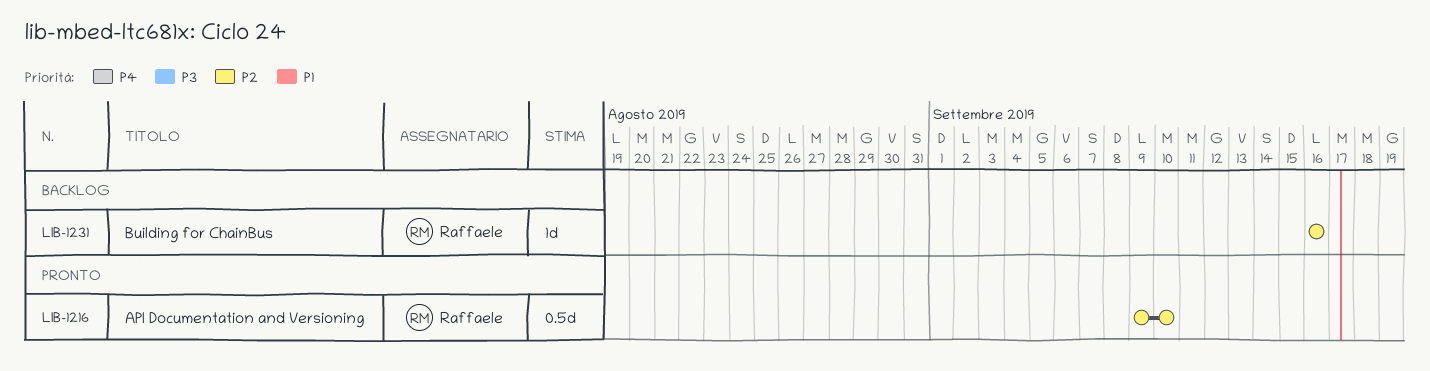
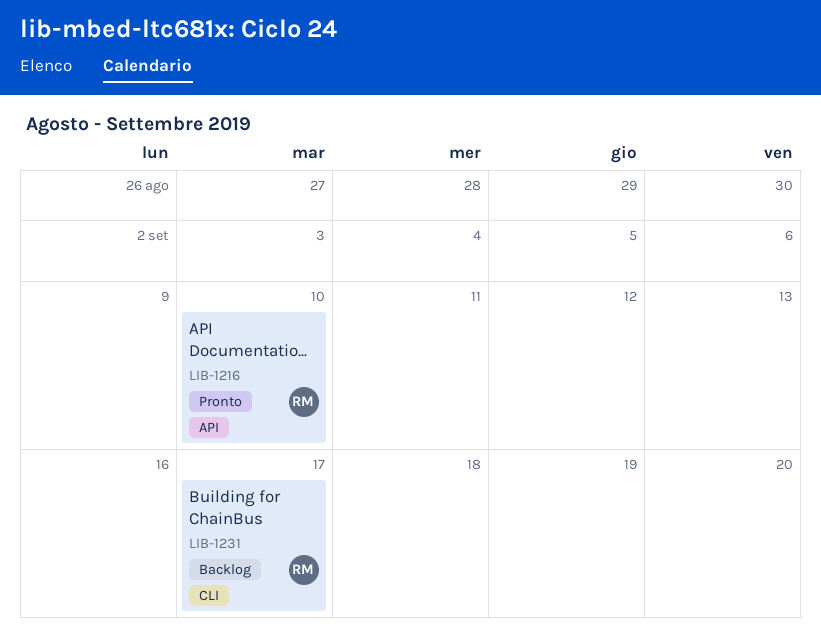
LIB-1231, due: Sep 16 -> Sep 17

